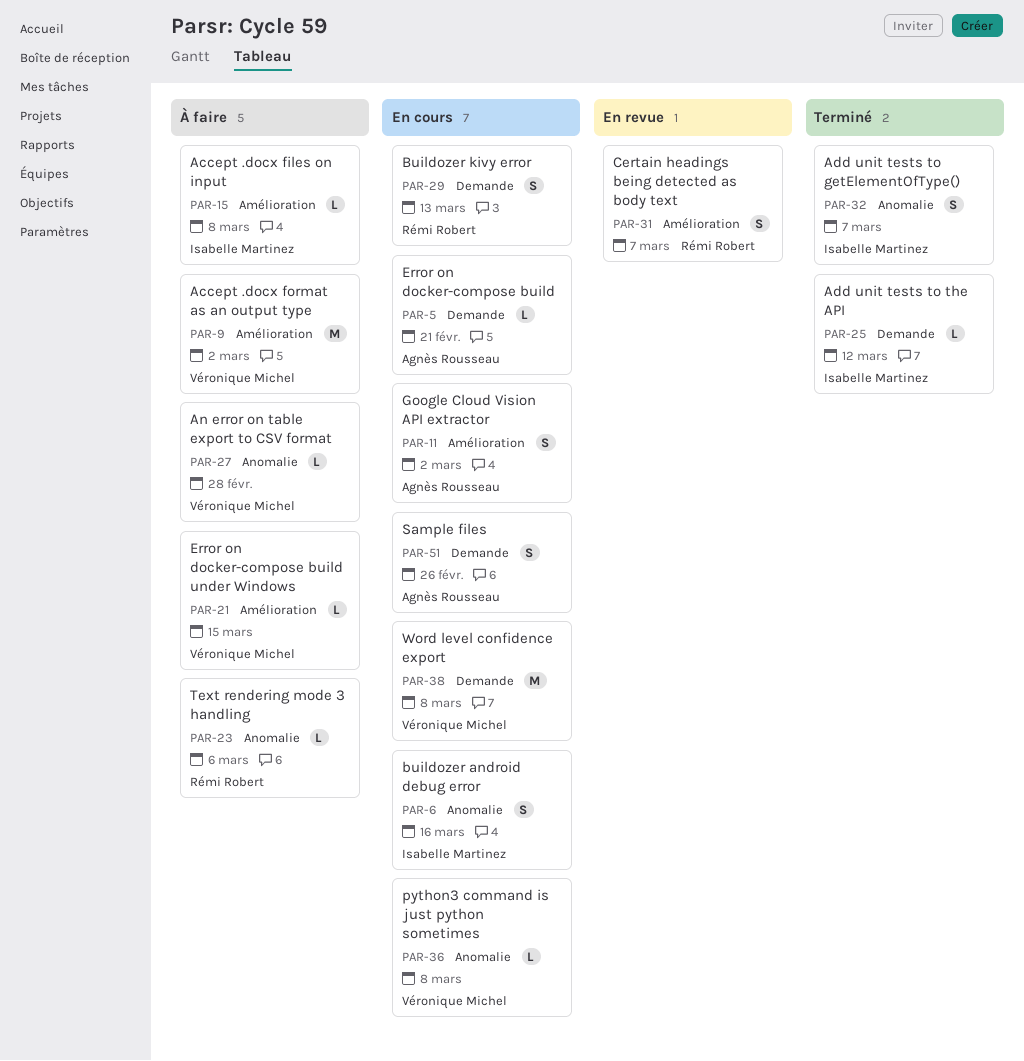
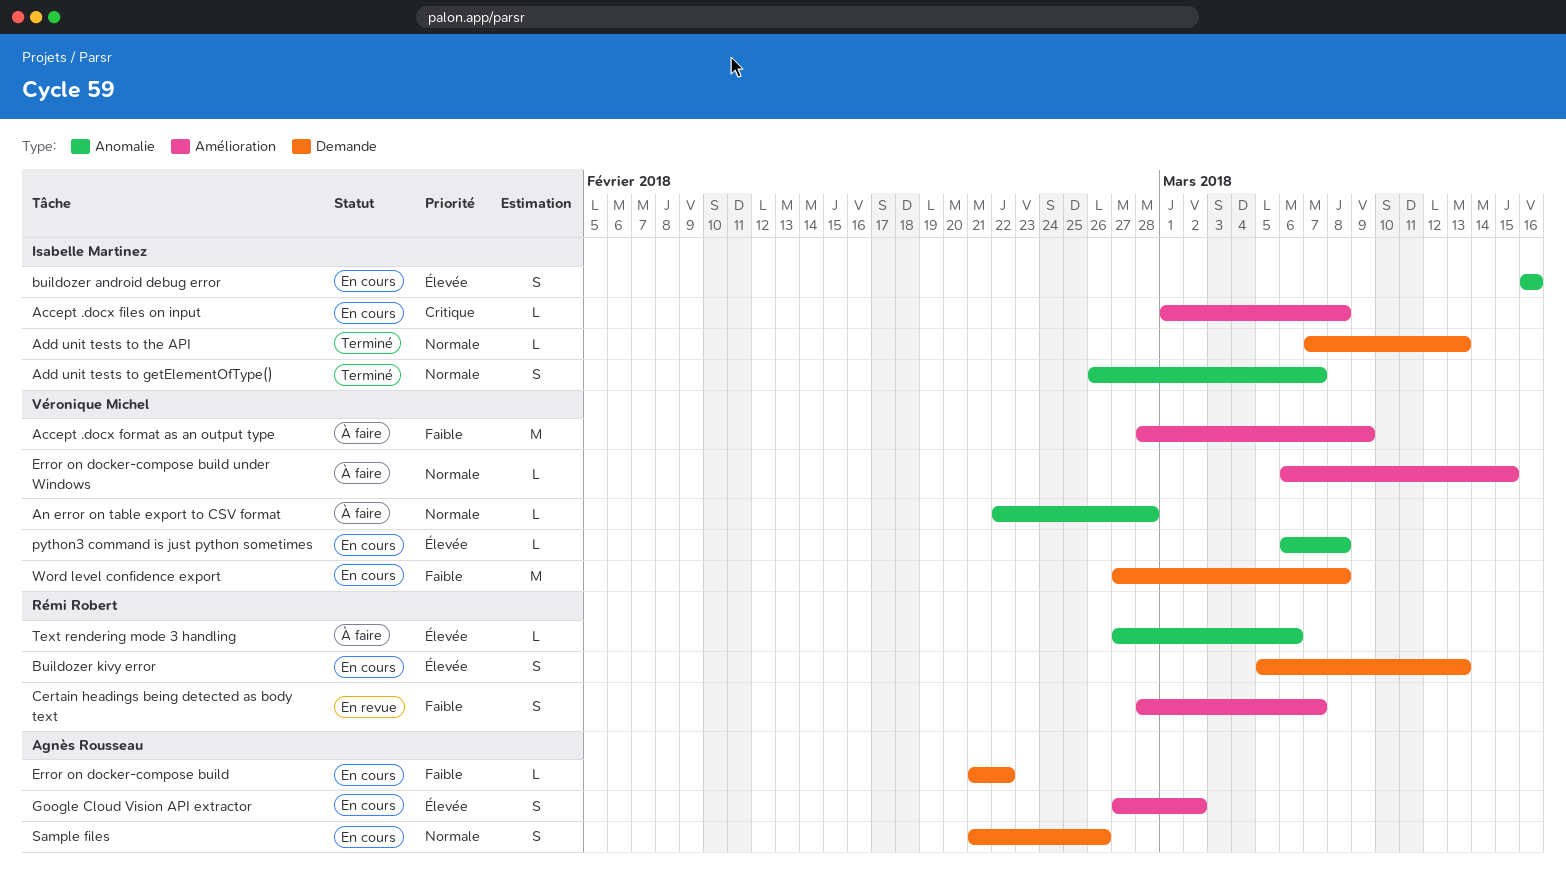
Accept .docx files on input, status: À faire -> En cours
Accept .docx format as an output type, due: Mar 2 -> Mar 9
Add unit tests to the API, due: Mar 12 -> Mar 13
Error on docker-compose build, due: Feb 21 -> Feb 22

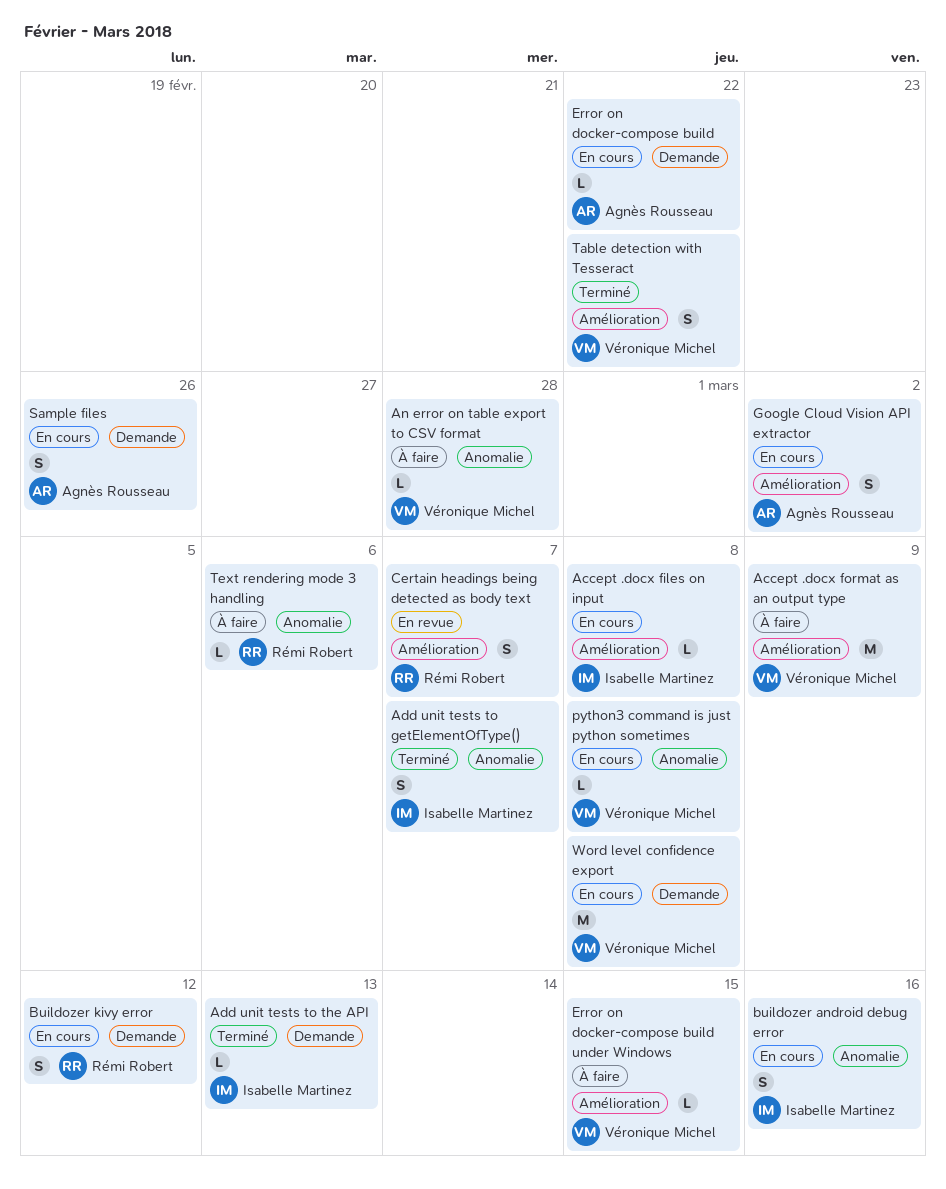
Buildozer kivy error, due: Mar 13 -> Mar 12
Table detection with Tesseract: none -> present

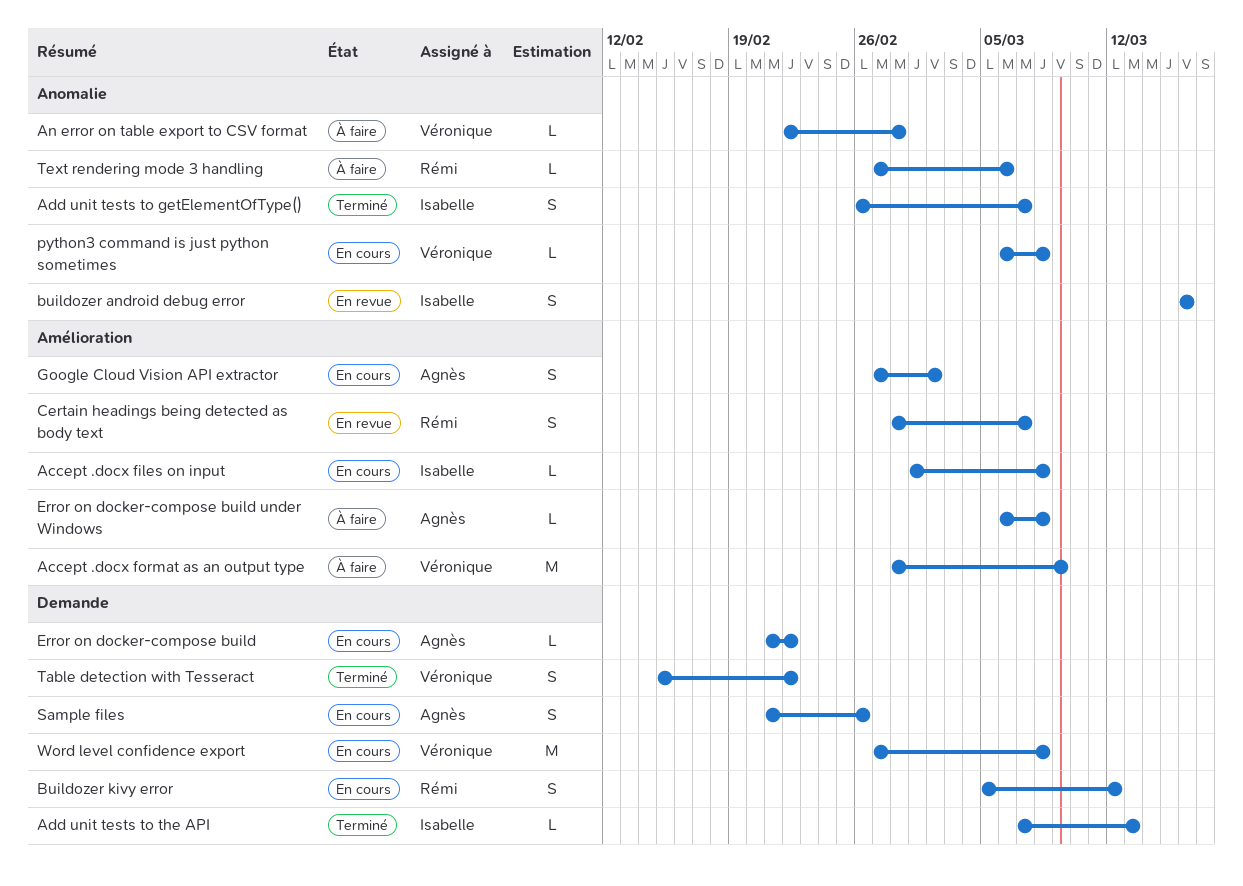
buildozer android debug error, status: En cours -> En revue
Error on docker-compose build under Windows, owner: Véronique Michel -> Agnès Rousseau
Error on docker-compose build under Windows, due: Mar 15 -> Mar 8
Table detection with Tesseract, label: Amélioration -> Demande

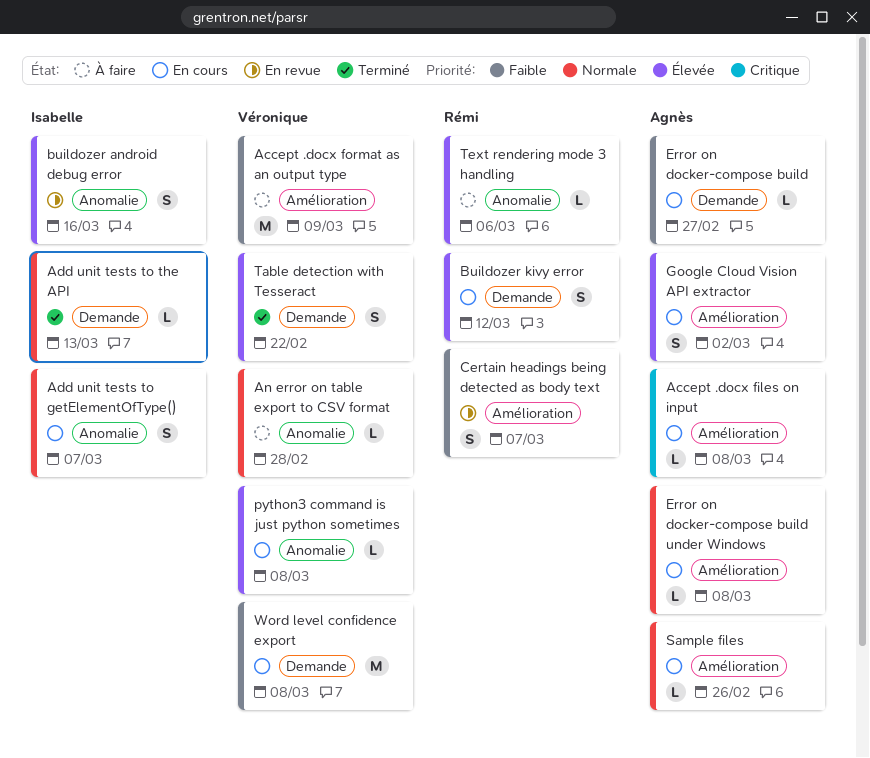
Accept .docx files on input, owner: Isabelle -> Agnès
Add unit tests to getElementOfType(), status: Terminé -> En cours
Error on docker-compose build, due: Feb 22 -> Feb 27
Error on docker-compose build under Windows, status: À faire -> En cours
Sample files, label: Demande -> Amélioration
Sample files, estimate: S -> L

